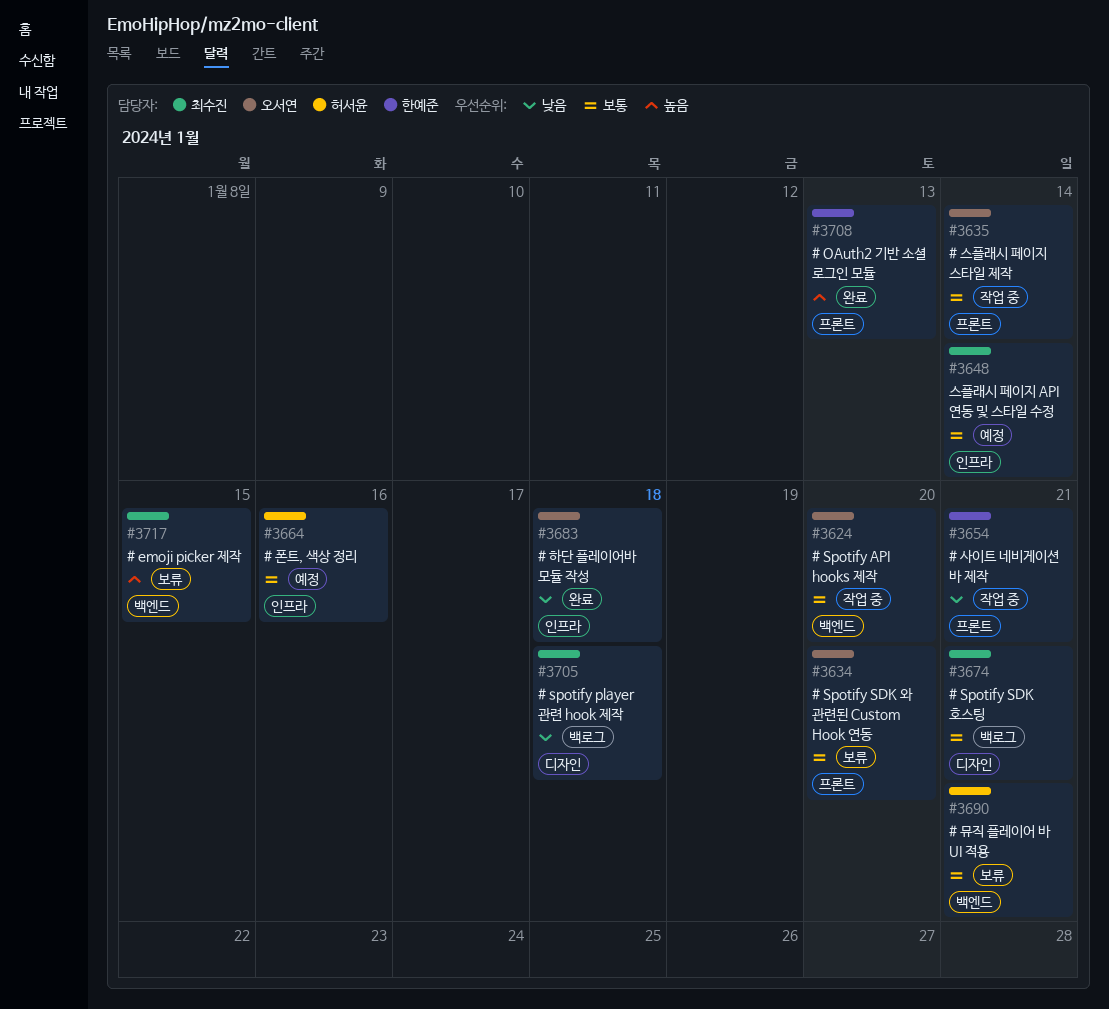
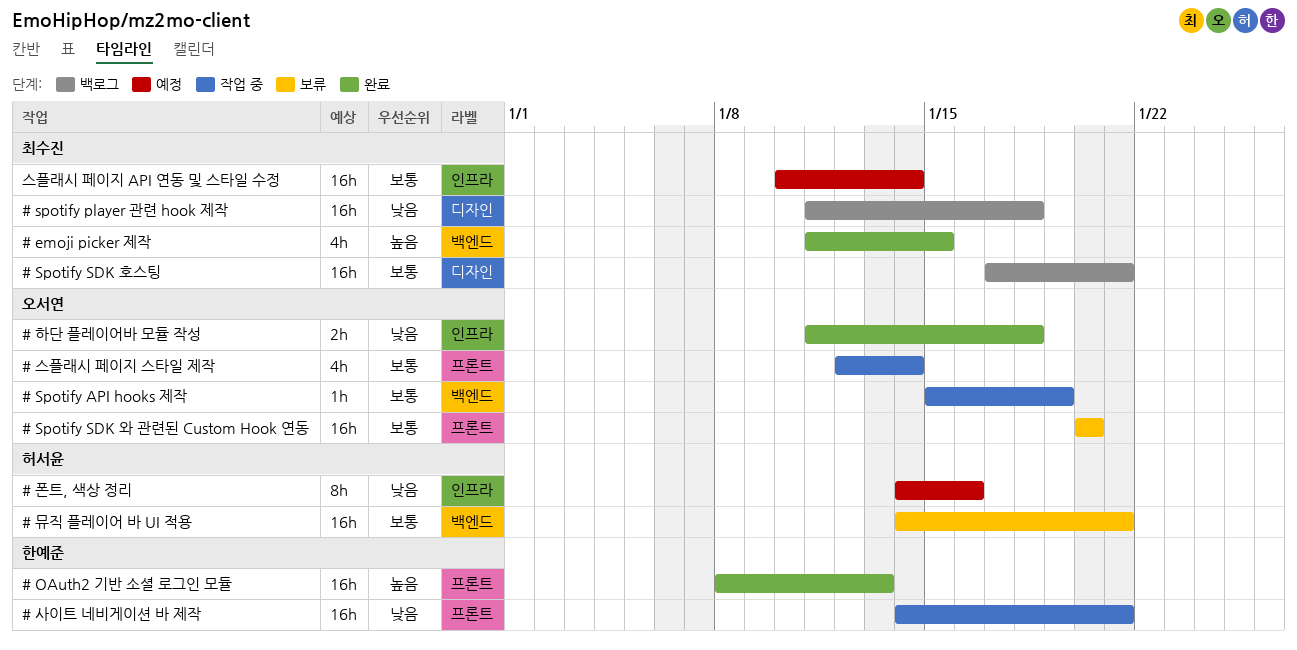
# emoji picker 제작, status: 보류 -> 완료
# Spotify API hooks 제작, due: Jan 20 -> Jan 19
# 폰트, 색상 정리, priority: 보통 -> 낮음

